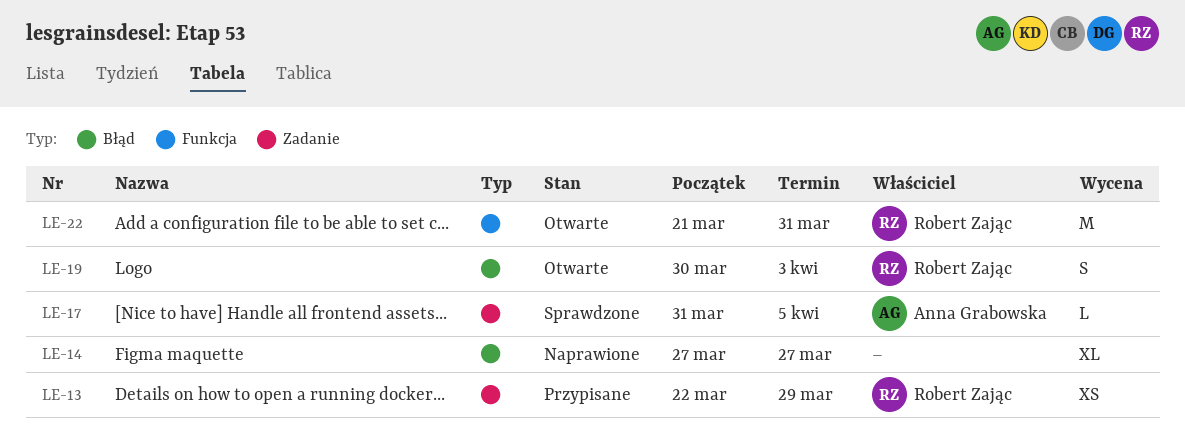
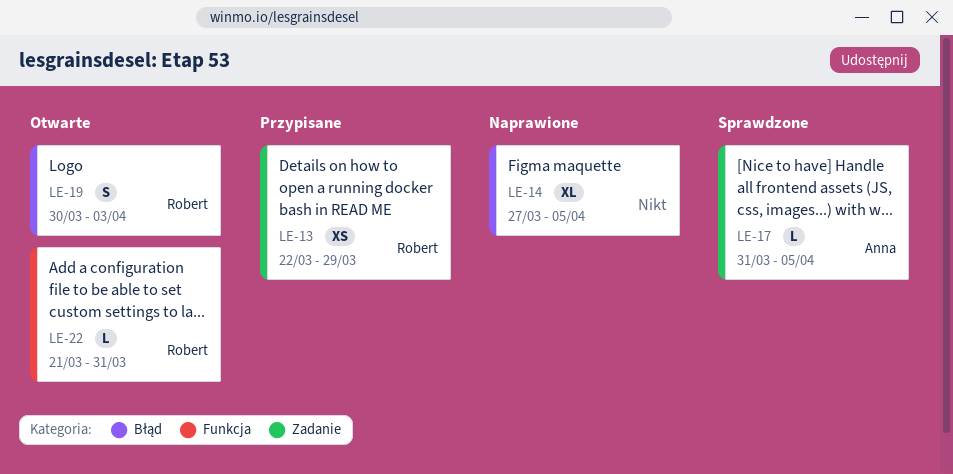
LE-14, due: Mar 27 -> Apr 5
LE-22, estimate: M -> L

